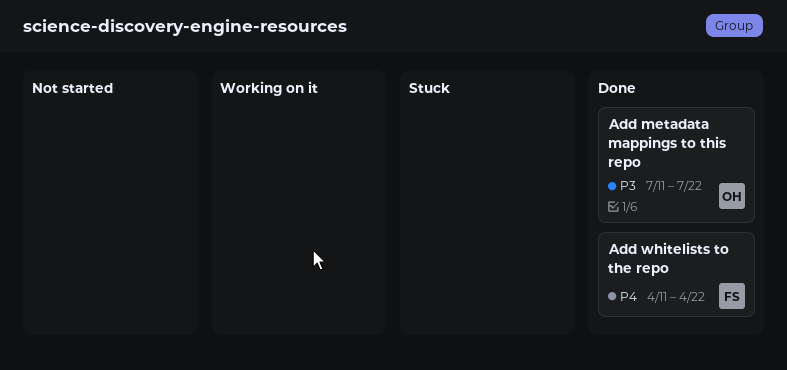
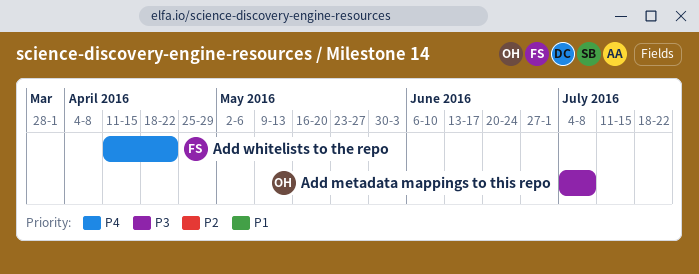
Add metadata mappings to this repo, start: Jul 11 -> Jul 4
Add metadata mappings to this repo, due: Jul 22 -> Jul 8

